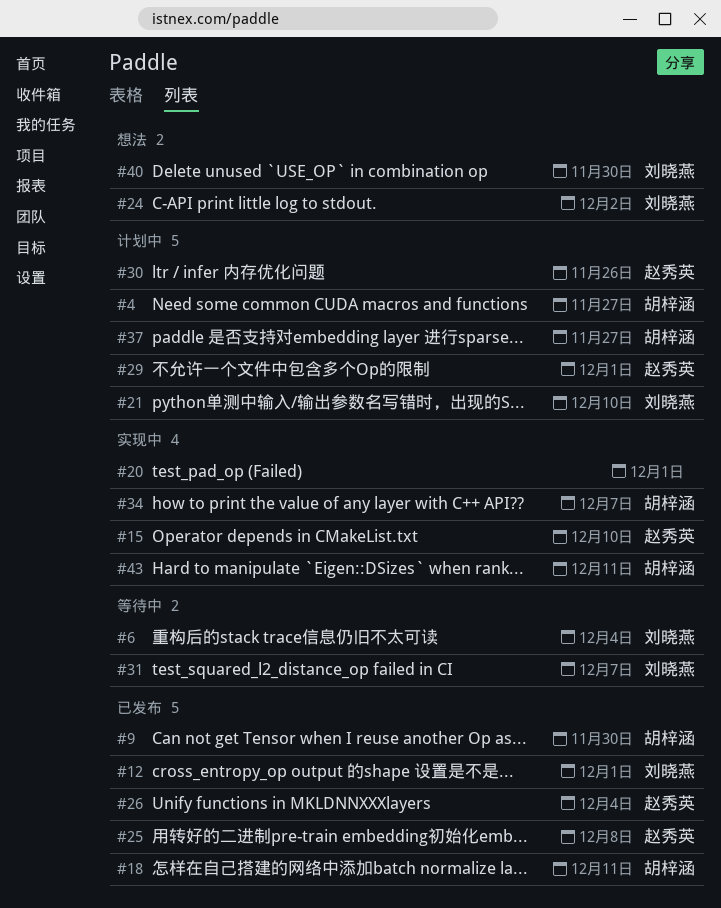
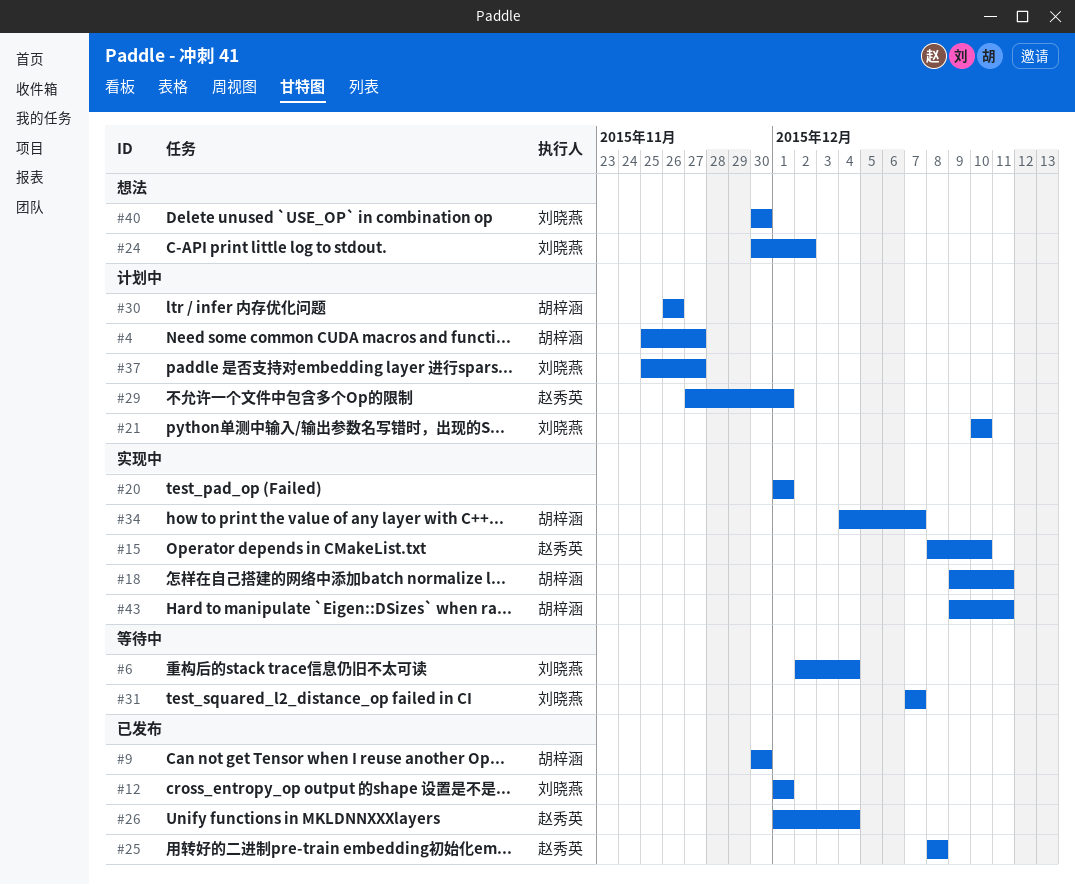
#18, status: 已发布 -> 实现中
#30, owner: 赵秀英 -> 胡梓涵
#37, owner: 胡梓涵 -> 刘晓燕

